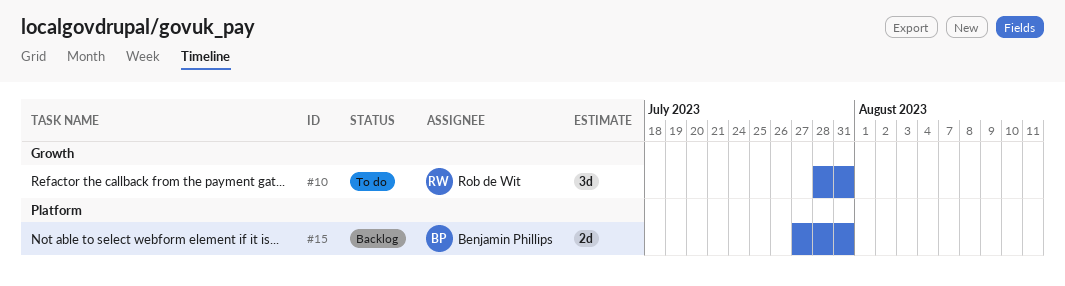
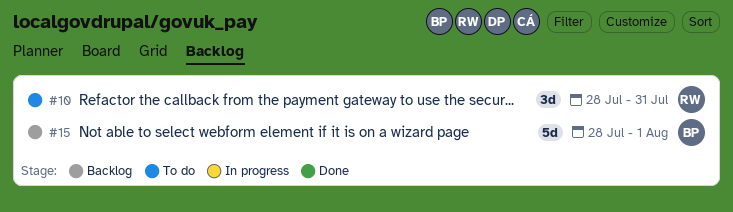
#15, estimate: 2d -> 5d
#15, start: Jul 27 -> Jul 28
#15, due: Jul 31 -> Aug 1

